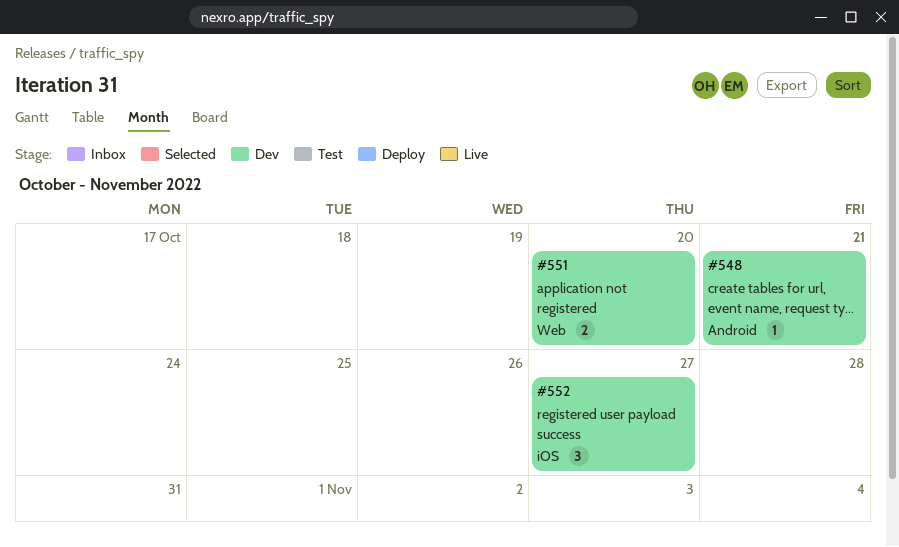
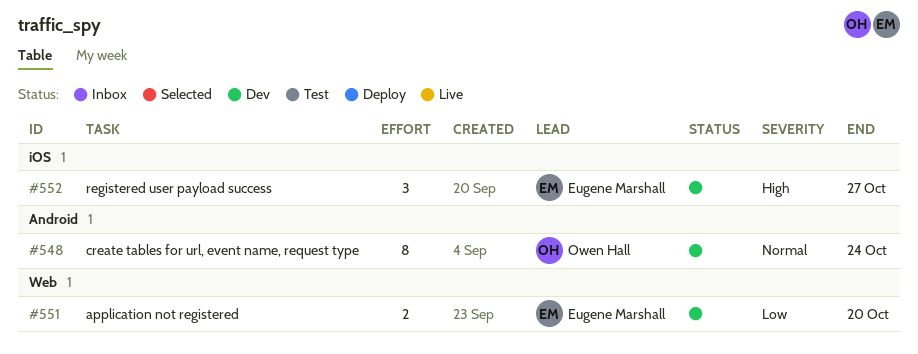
#548, estimate: 1 -> 8
#548, due: Oct 21 -> Oct 24

